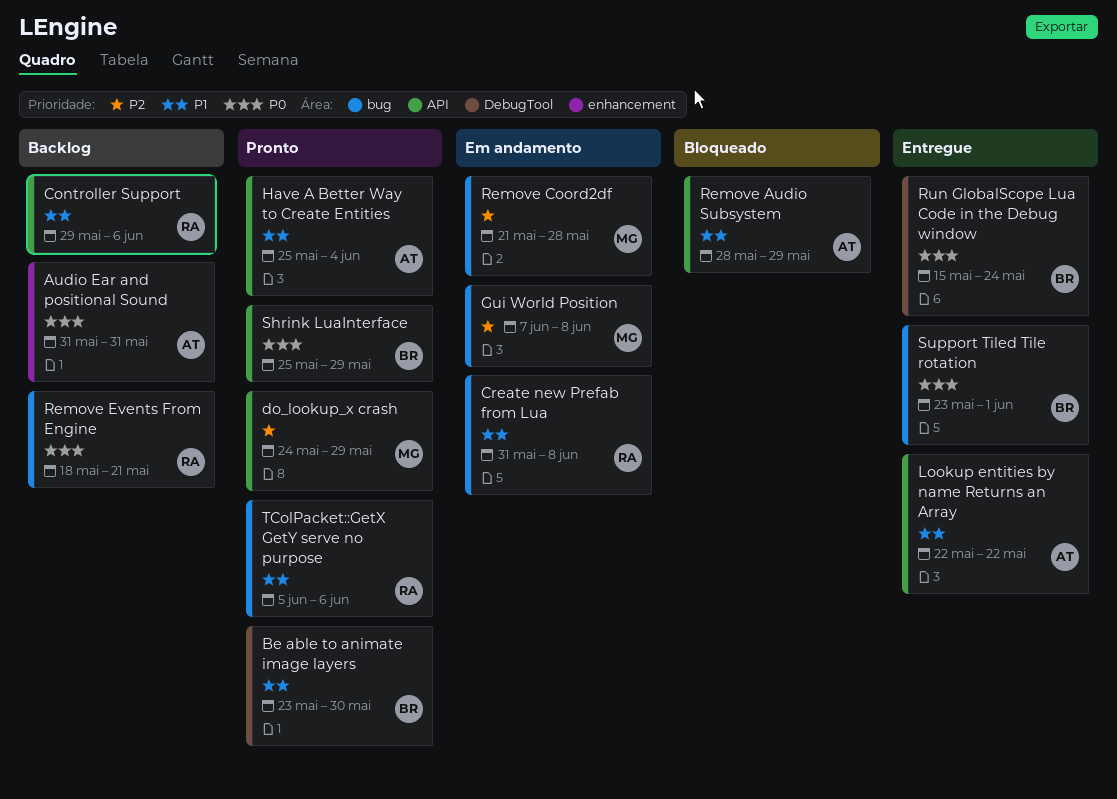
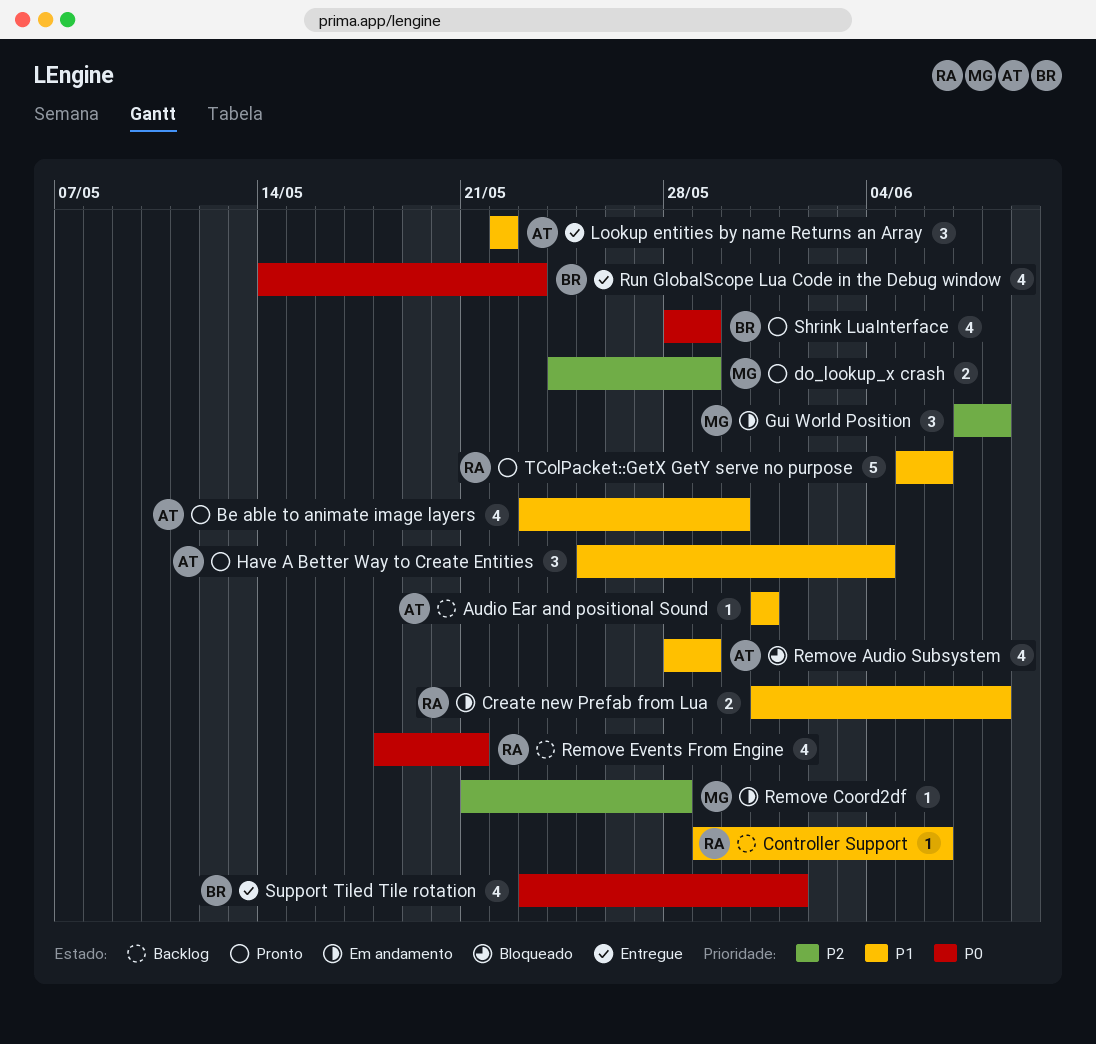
Audio Ear and positional Sound, priority: P0 -> P1
Be able to animate image layers, owner: BR -> AT
Run GlobalScope Lua Code in the Debug window, start: May 15 -> May 14
Run GlobalScope Lua Code in the Debug window, due: May 24 -> May 23
Shrink LuaInterface, start: May 25 -> May 28

